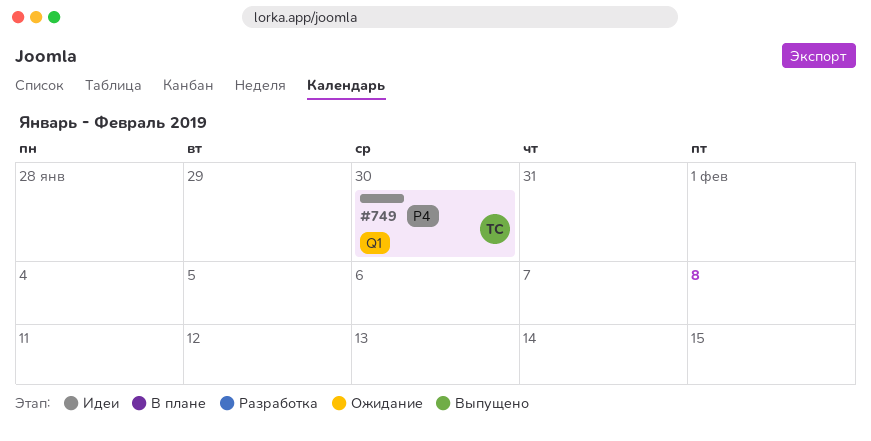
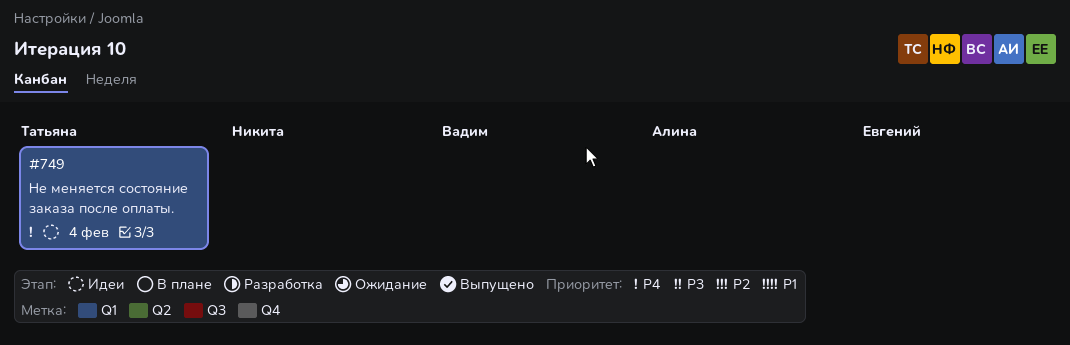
#749, due: Jan 30 -> Feb 4

